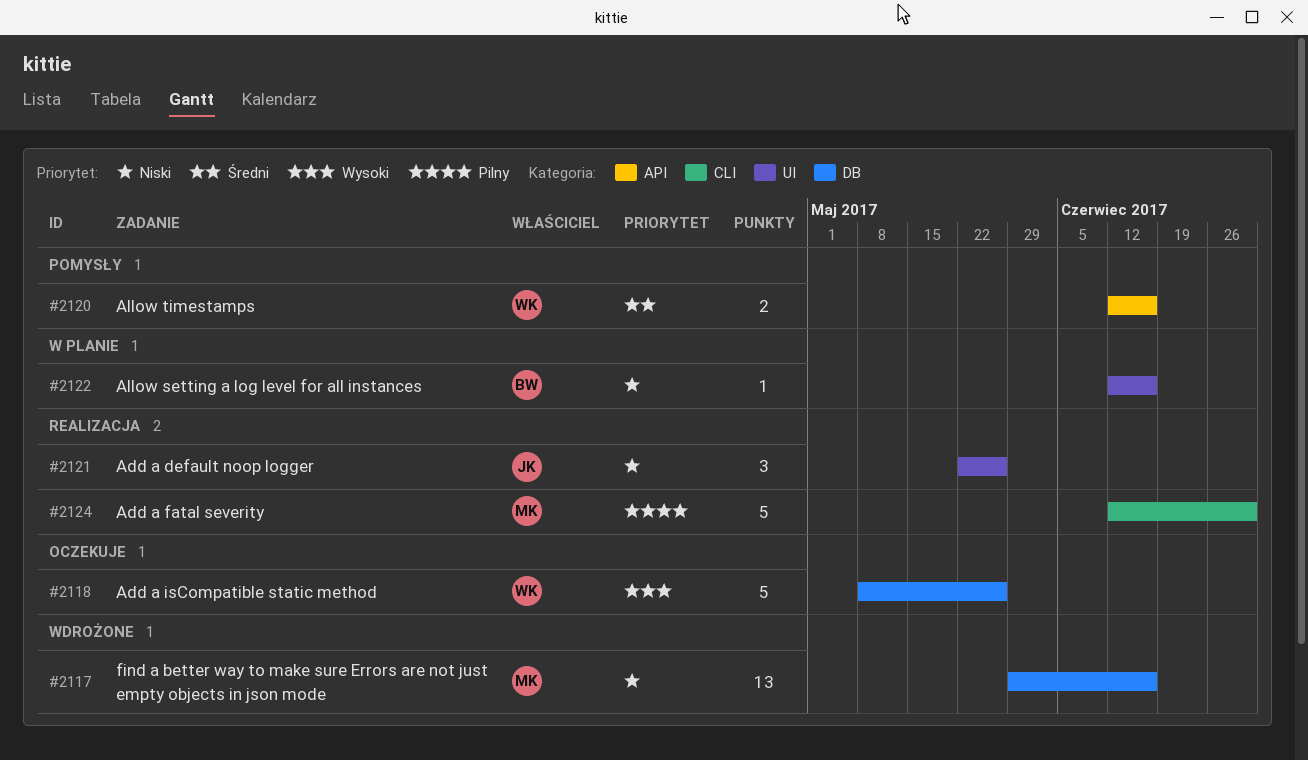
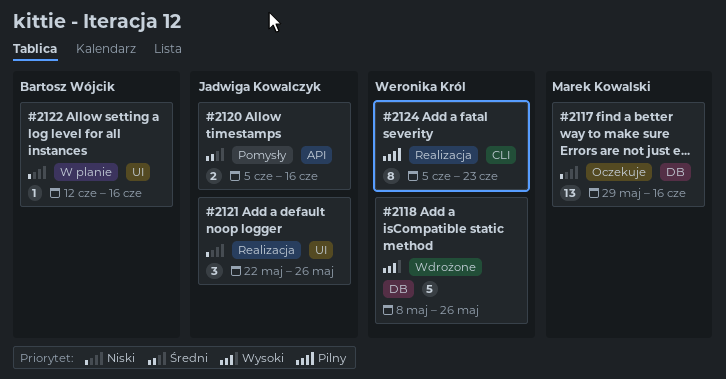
#2117, status: Wdrożone -> Oczekuje
#2118, status: Oczekuje -> Wdrożone
#2120, owner: Weronika Król -> Jadwiga Kowalczyk
#2120, start: Jun 12 -> Jun 5
#2124, owner: Marek Kowalski -> Weronika Król
#2124, estimate: 5 -> 8
#2124, start: Jun 12 -> Jun 5
#2124, due: Jun 30 -> Jun 23

